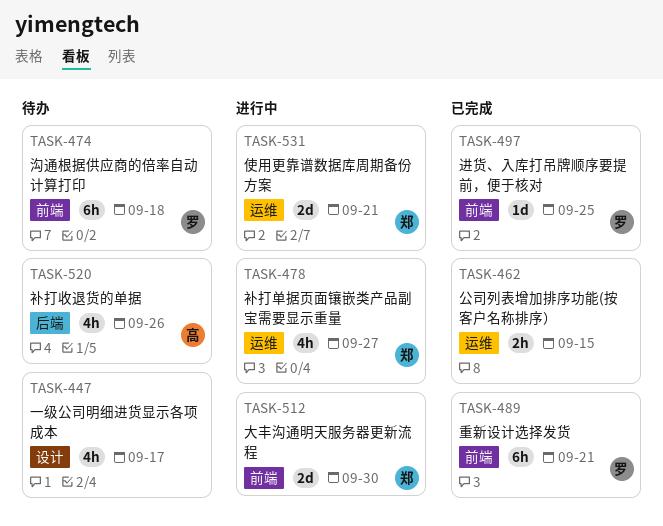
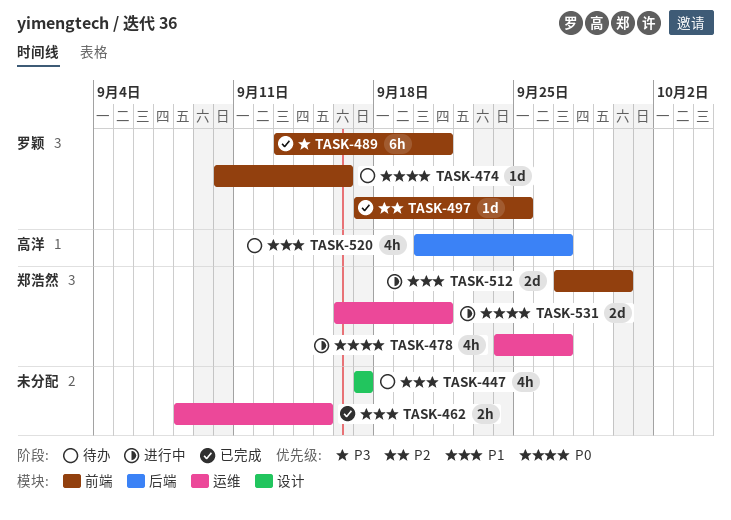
TASK-474, estimate: 6h -> 1d
TASK-474, due: Sep 18 -> Sep 16
TASK-520, due: Sep 26 -> Sep 27

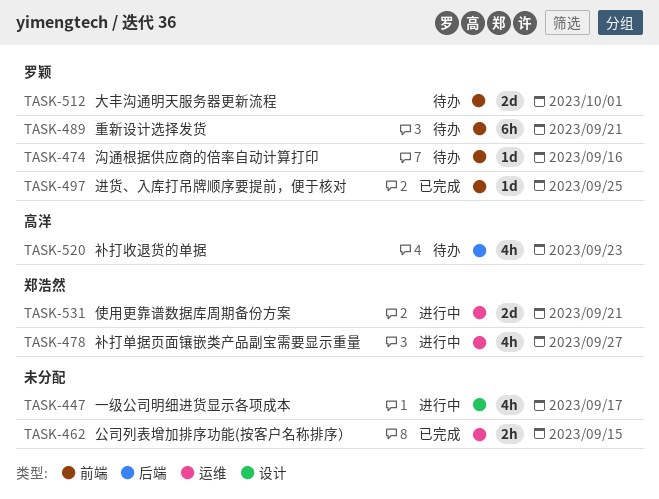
TASK-447, status: 待办 -> 进行中
TASK-489, status: 已完成 -> 待办
TASK-512, status: 进行中 -> 待办
TASK-512, owner: 郑浩然 -> 罗颖
TASK-512, due: Sep 30 -> Oct 1
TASK-520, due: Sep 27 -> Sep 23

